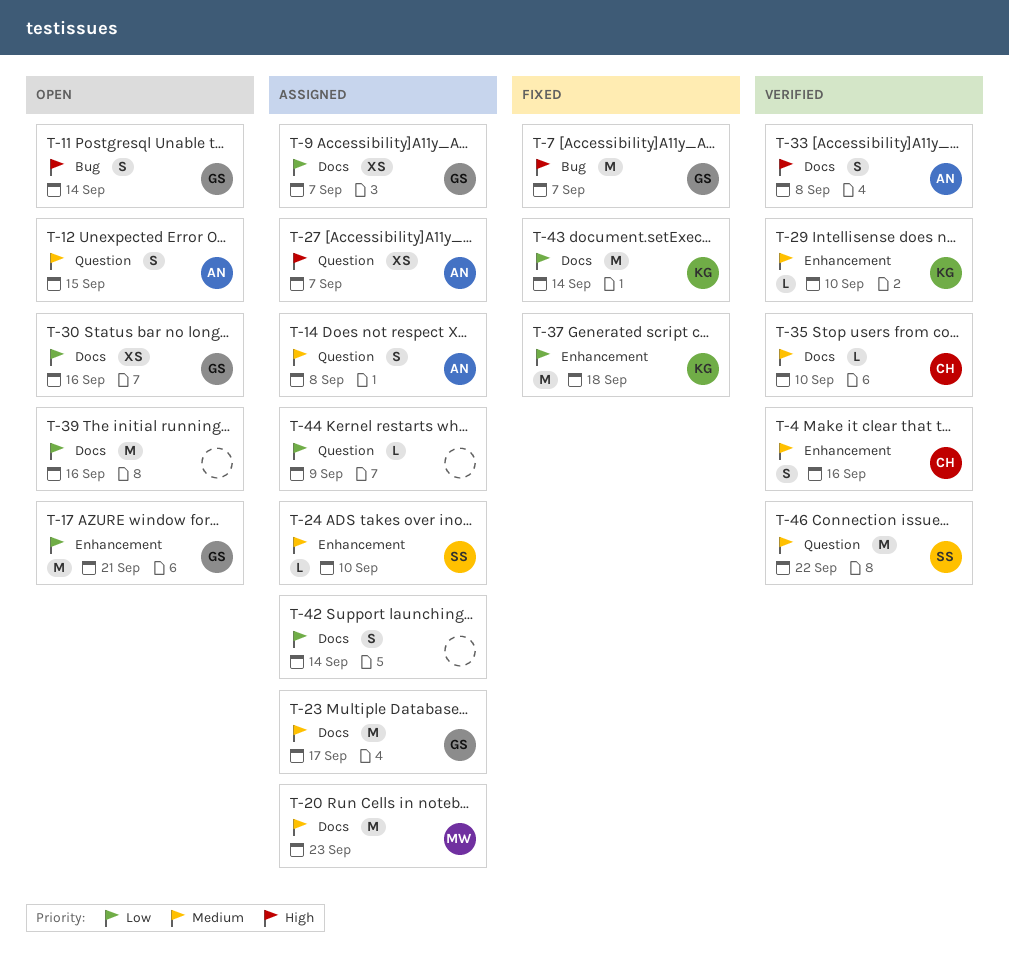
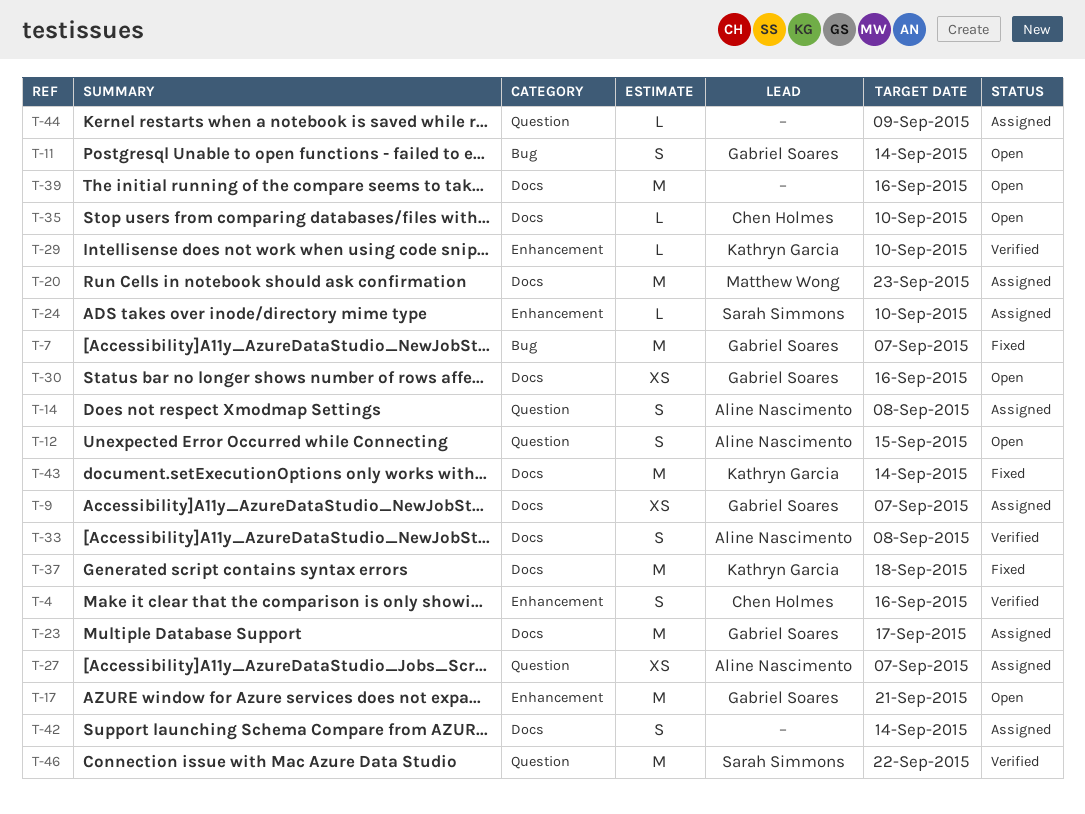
T-35, status: Verified -> Open
T-37, label: Enhancement -> Docs

